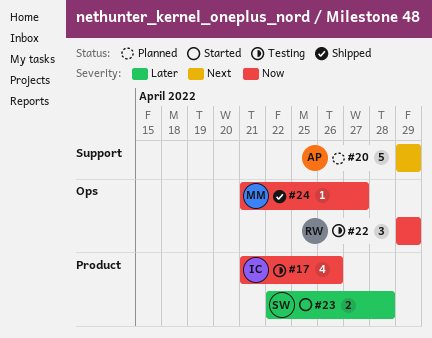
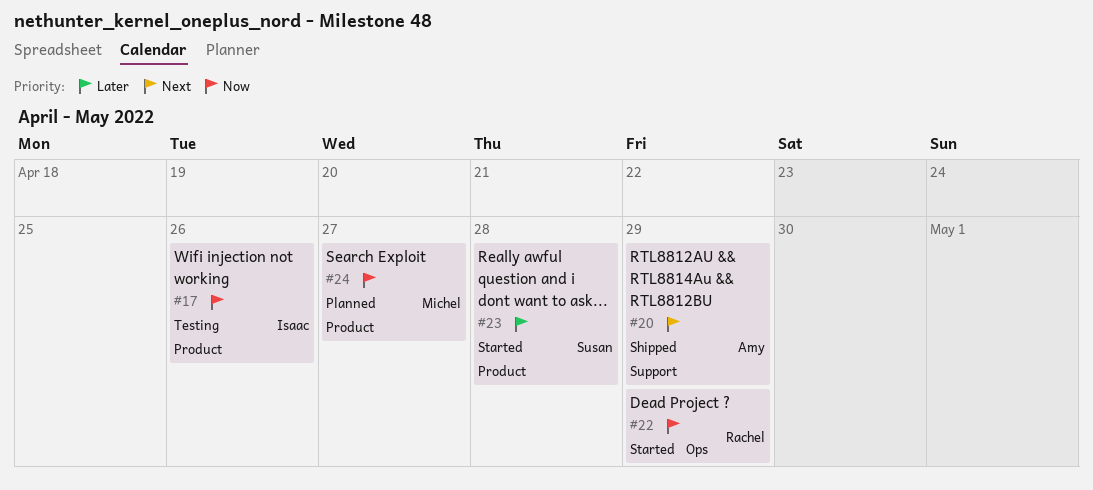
#20, status: Planned -> Shipped
#22, status: Testing -> Started
#24, status: Shipped -> Planned
#24, label: Ops -> Product

